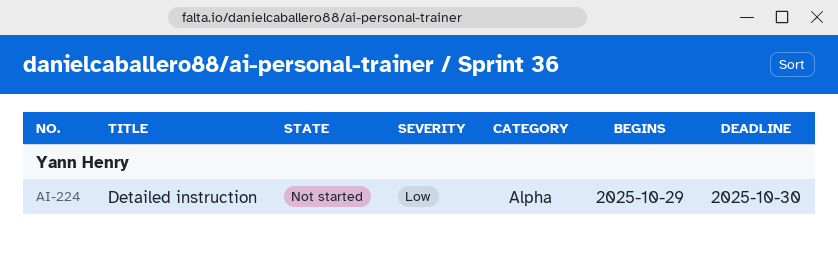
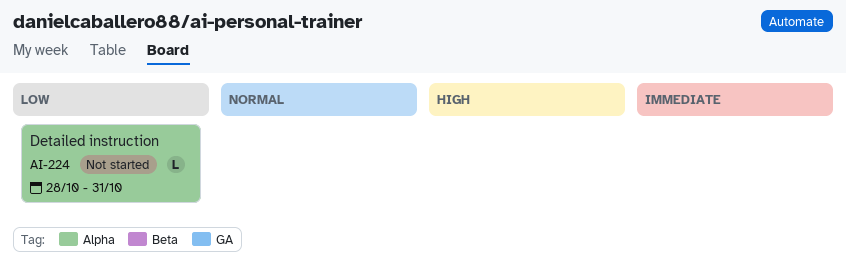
AI-224, start: Oct 29 -> Oct 28
AI-224, due: Oct 30 -> Oct 31

